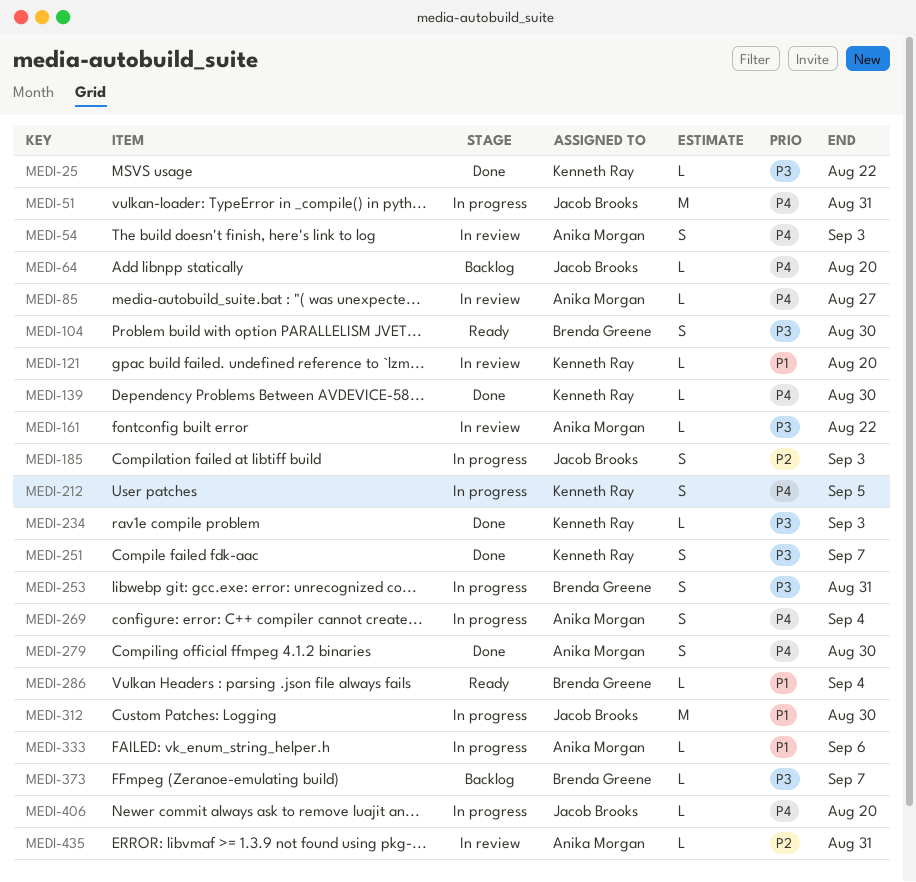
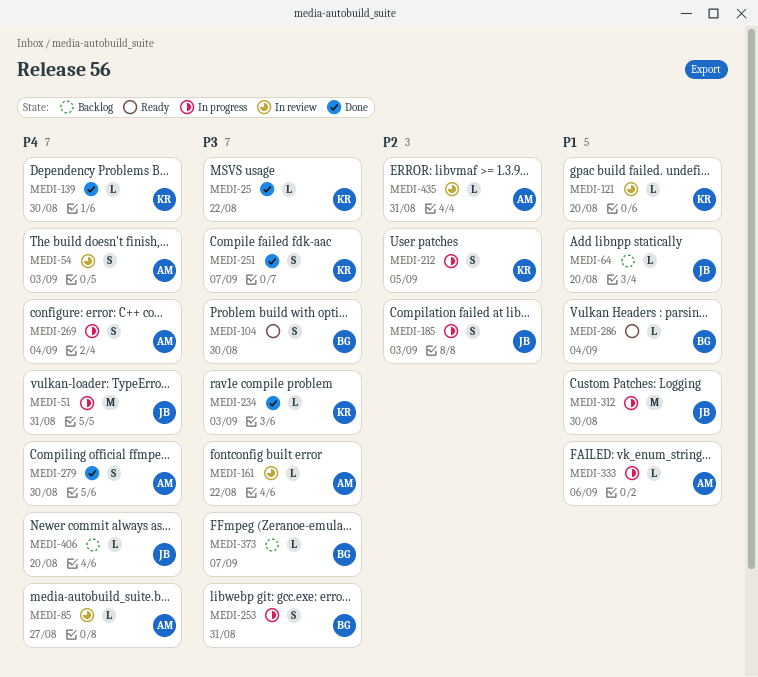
MEDI-64, priority: P4 -> P1
MEDI-212, priority: P4 -> P2
MEDI-406, status: In progress -> Backlog

